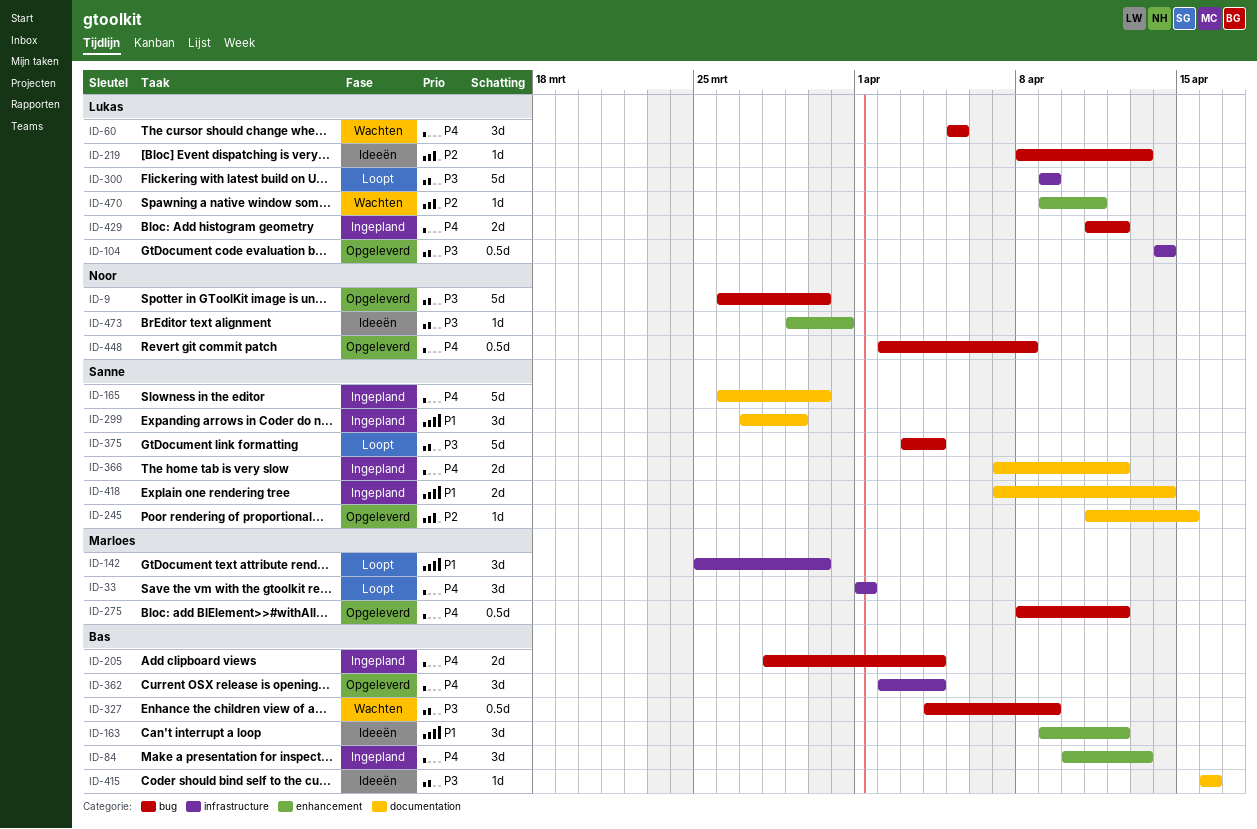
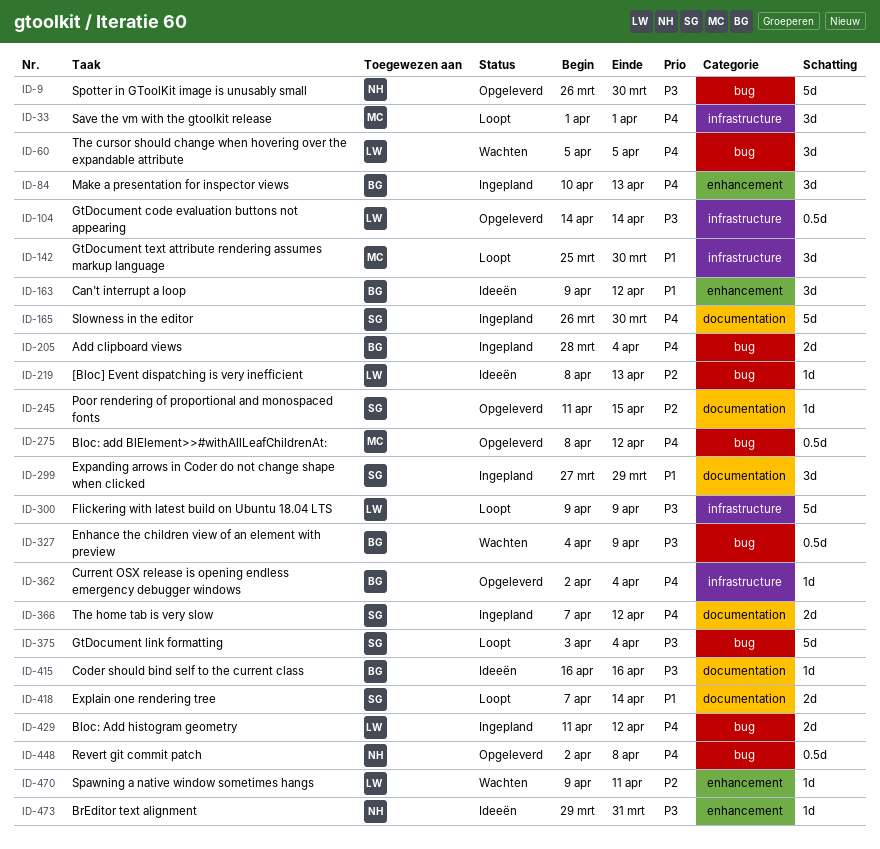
ID-362, estimate: 3d -> 1d
ID-418, status: Ingepland -> Loopt

